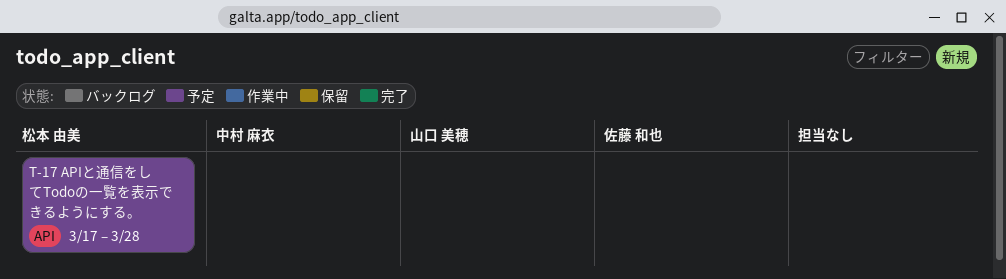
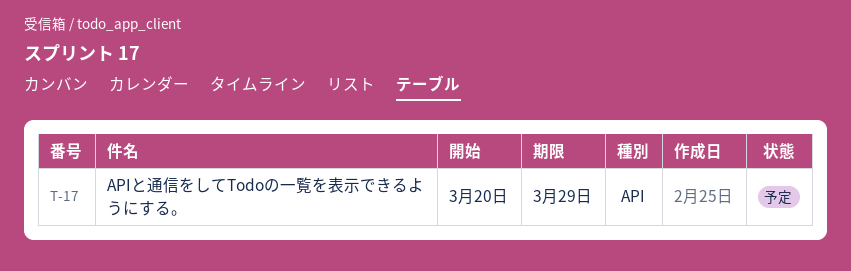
T-17, start: Mar 17 -> Mar 20
T-17, due: Mar 28 -> Mar 29

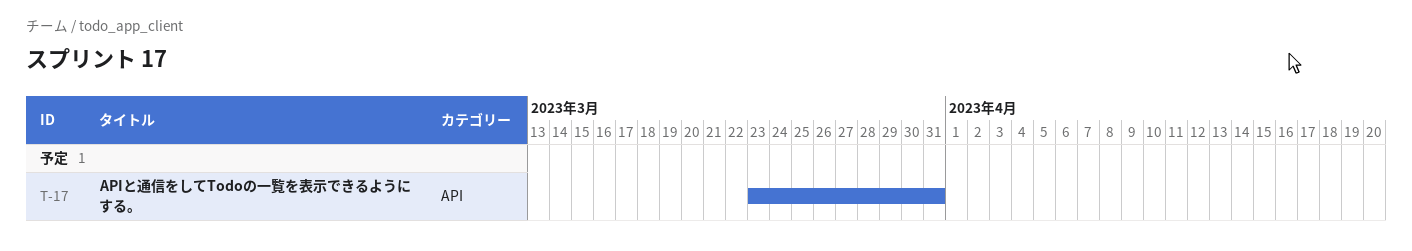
T-17, start: Mar 20 -> Mar 23
T-17, due: Mar 29 -> Mar 31

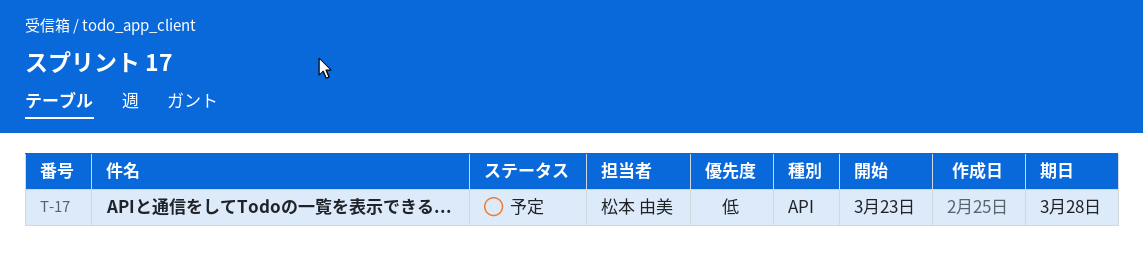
T-17, due: Mar 31 -> Mar 28

